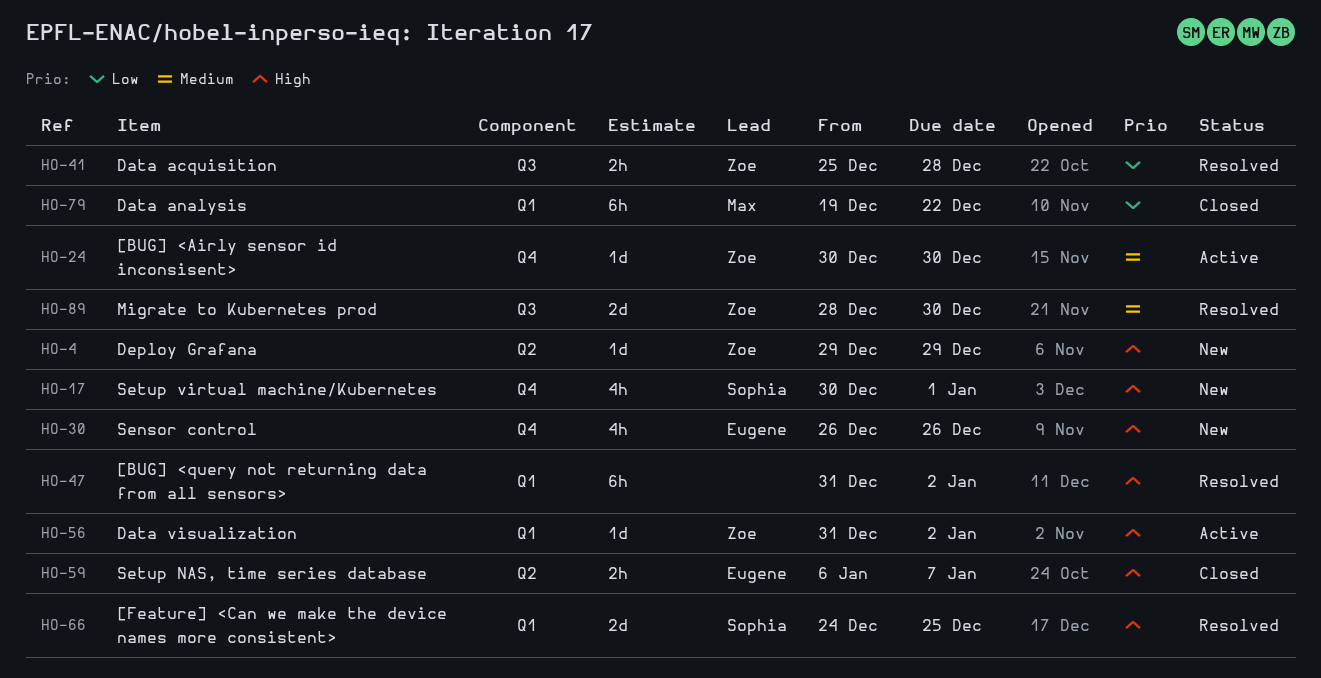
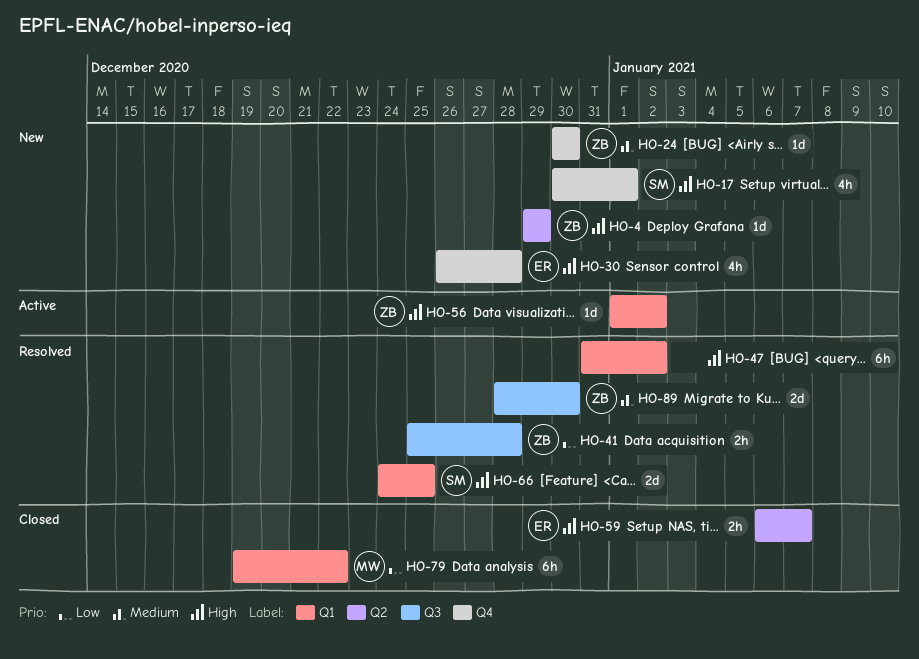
HO-24, status: Active -> New
HO-30, due: Dec 26 -> Dec 28
HO-56, start: Dec 31 -> Jan 1

